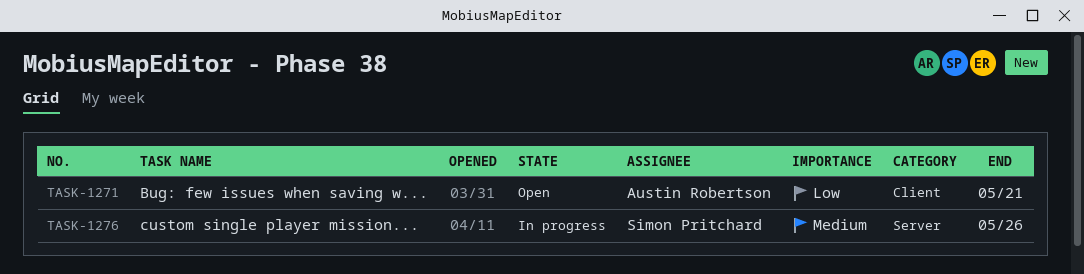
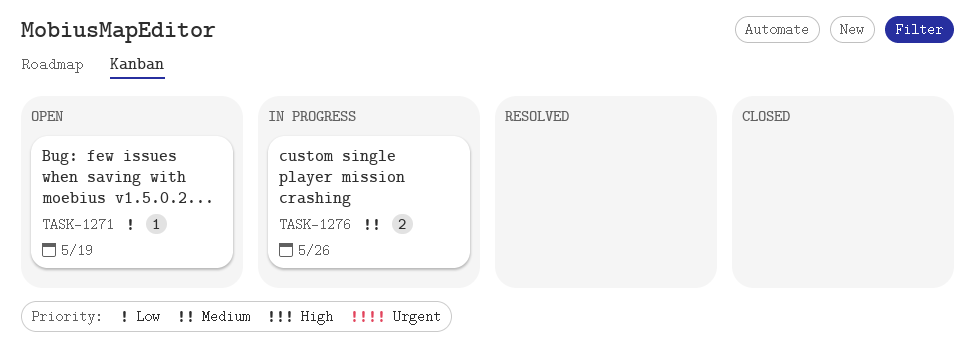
TASK-1271, due: May 21 -> May 19

